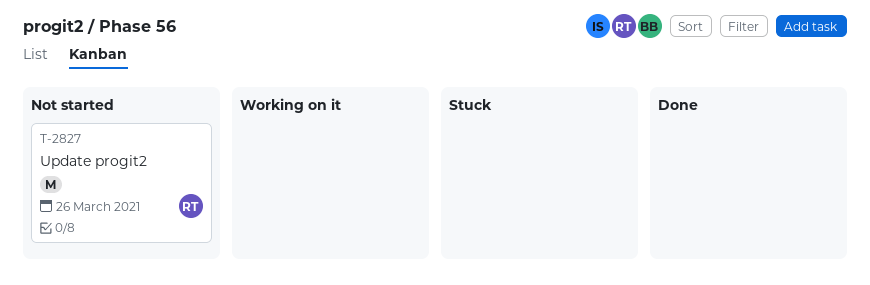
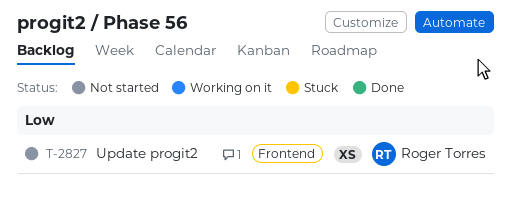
T-2827, estimate: M -> XS

